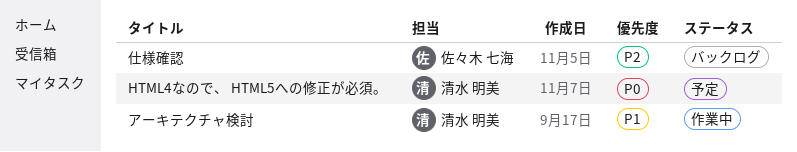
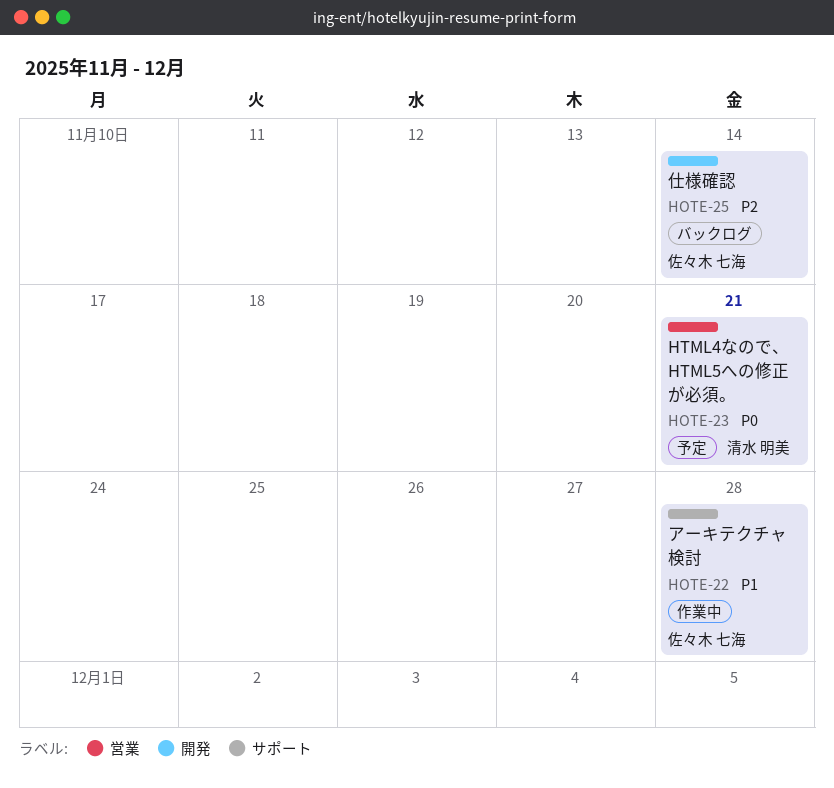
アーキテクチャ検討, owner: 清水 明美 -> 佐々木 七海

